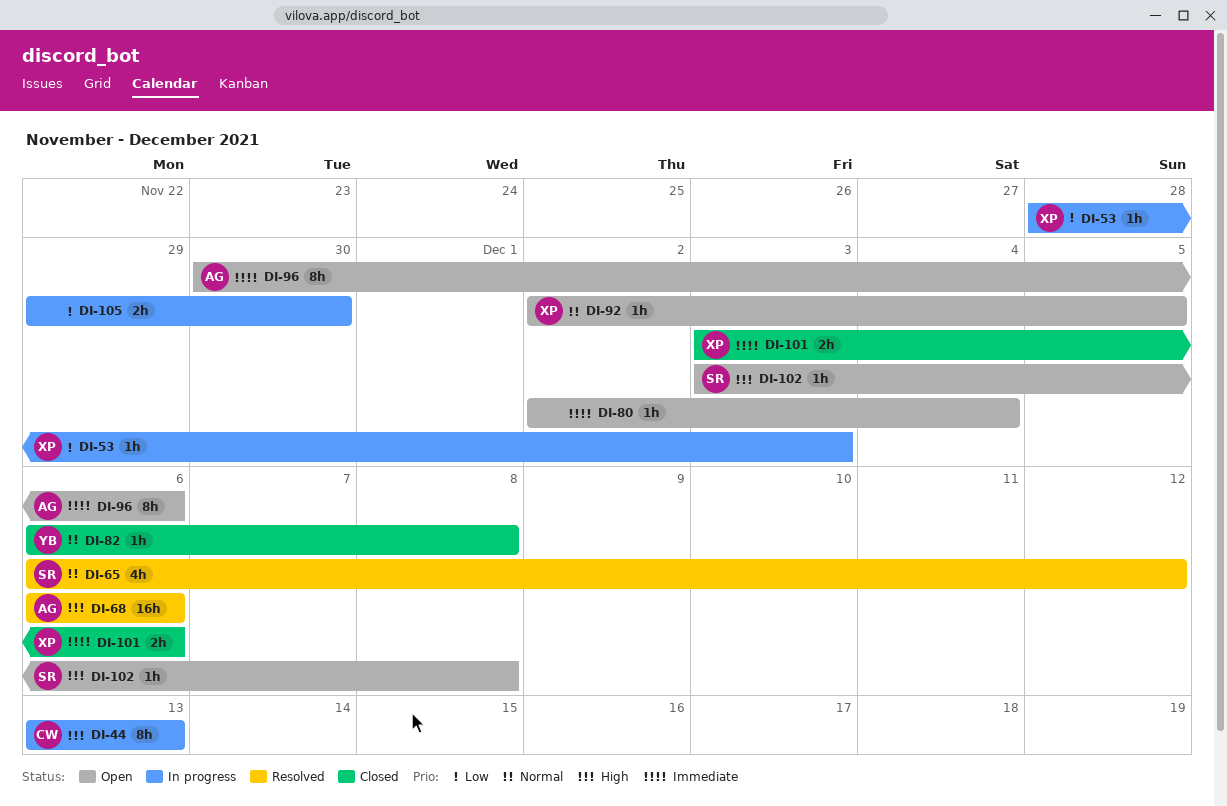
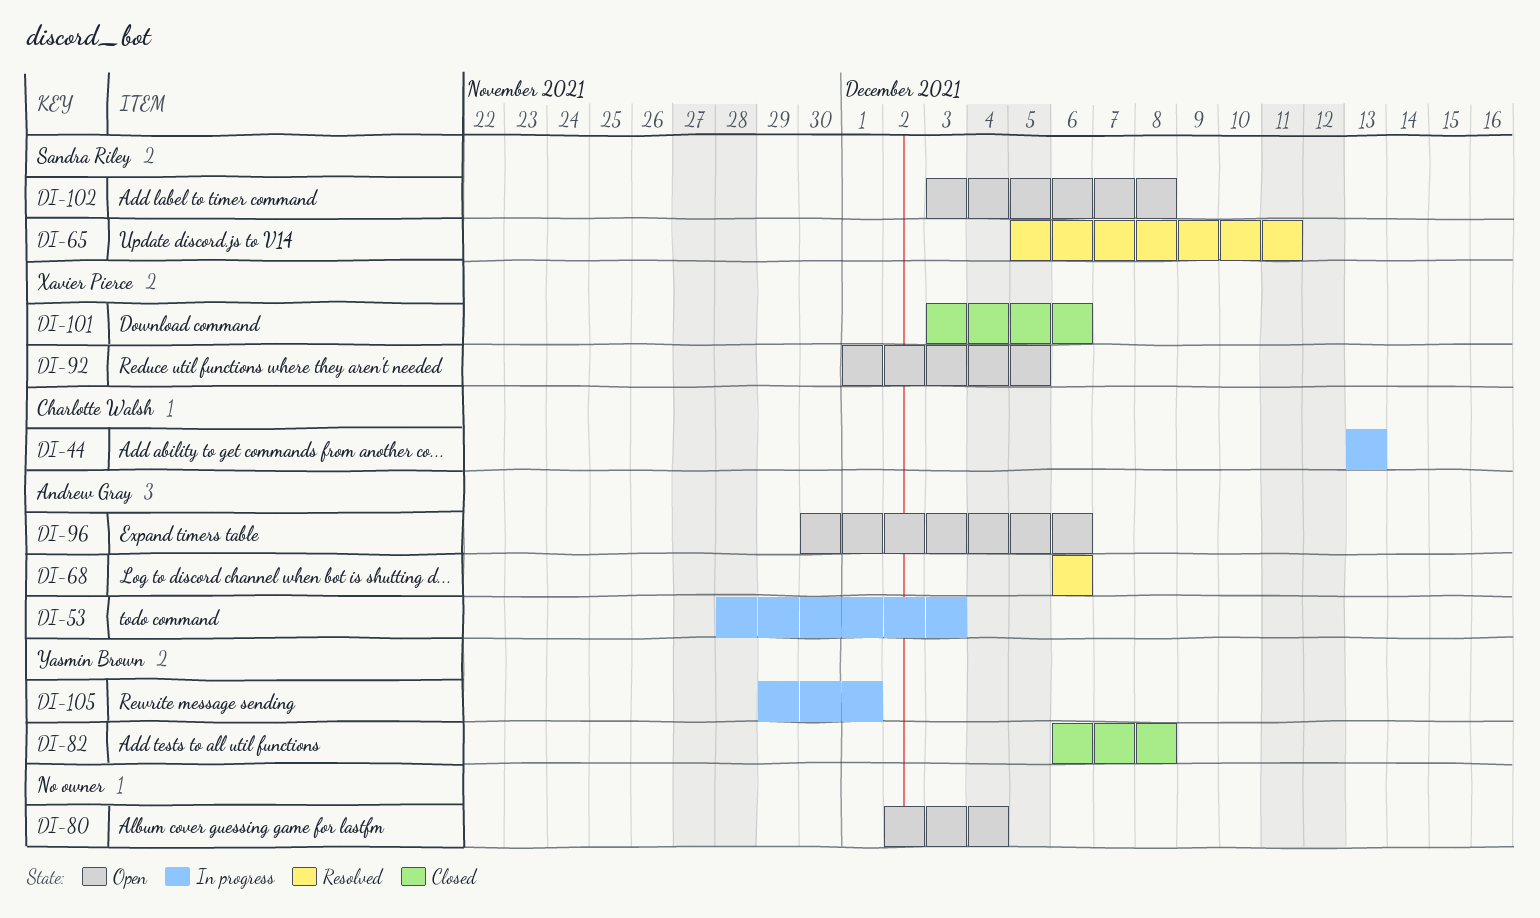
DI-53, owner: Xavier Pierce -> Andrew Gray
DI-65, start: Dec 6 -> Dec 5
DI-65, due: Dec 12 -> Dec 11
DI-92, start: Dec 2 -> Dec 1
DI-105, owner: none -> Yasmin Brown
DI-105, due: Nov 30 -> Dec 1

